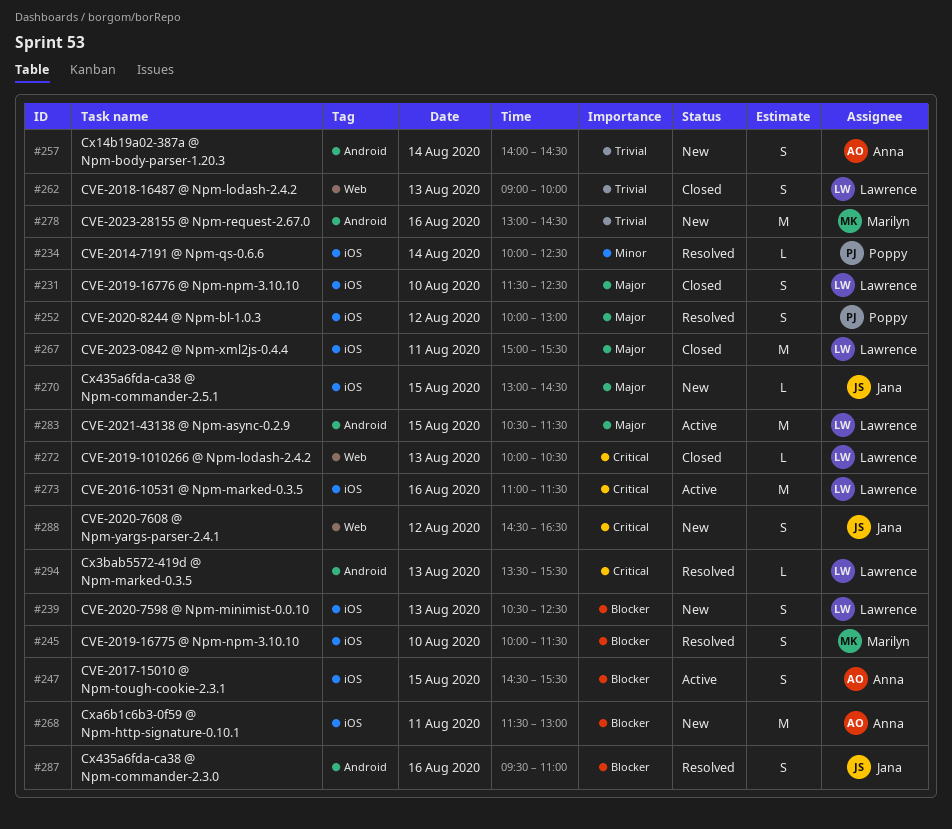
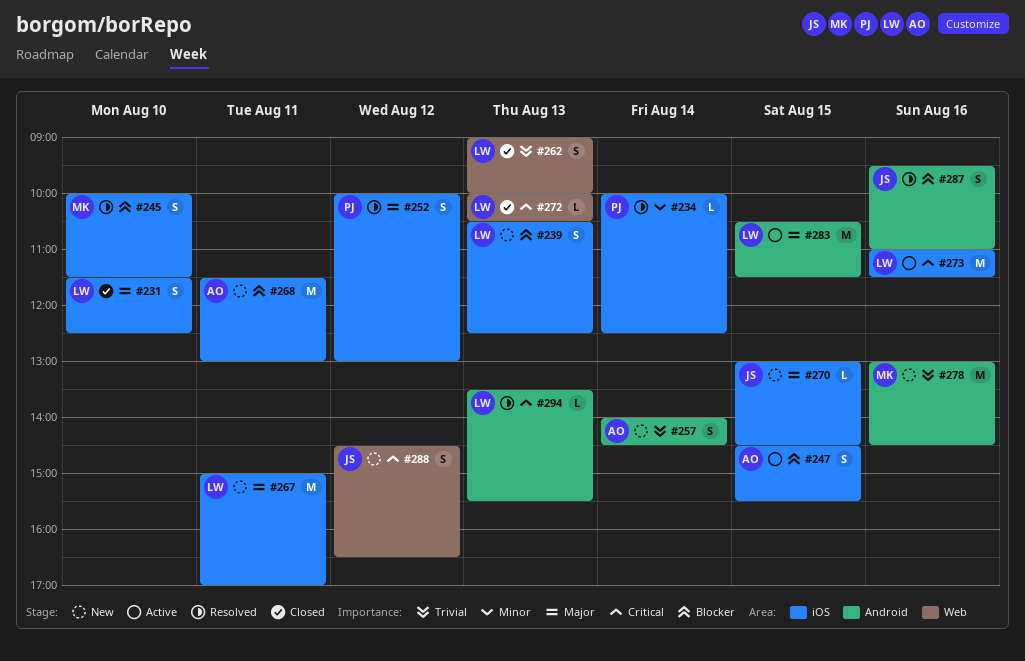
#267, status: Closed -> New
#267, ends: 15:30 -> 17:00

